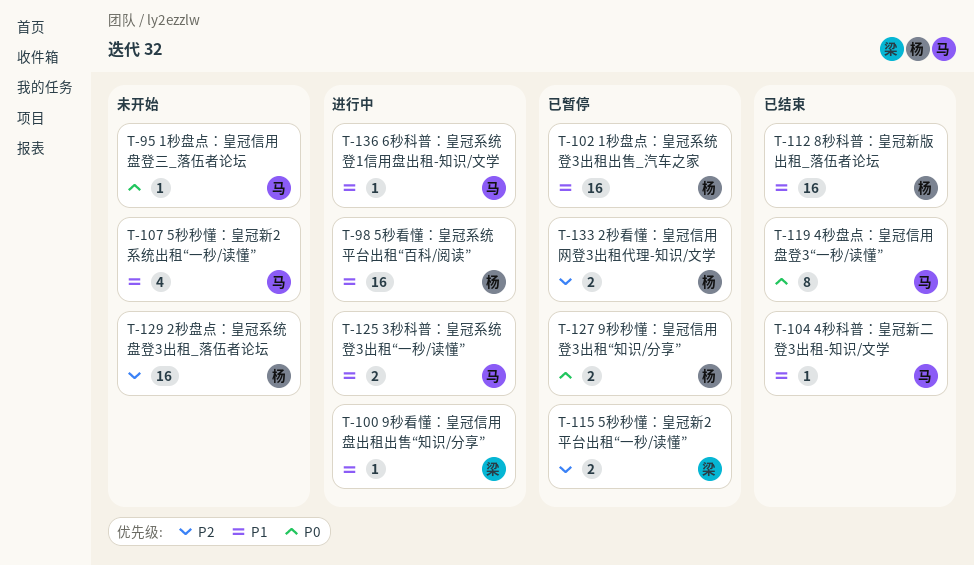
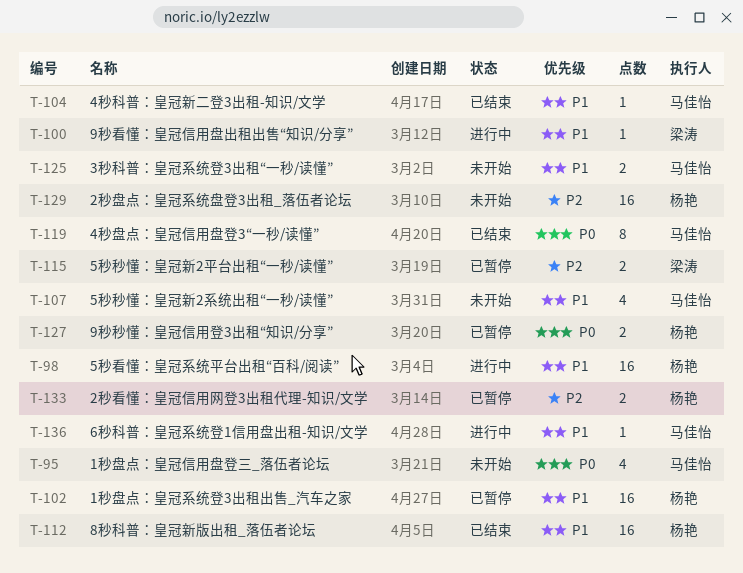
T-95, estimate: 1 -> 4
T-125, status: 进行中 -> 未开始

